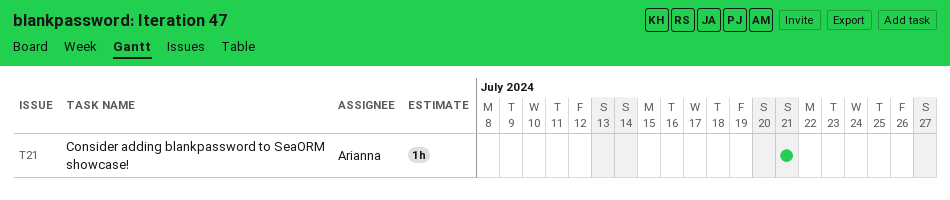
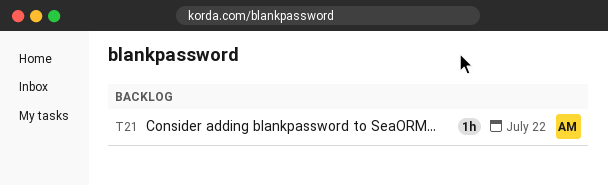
T21, due: Jul 21 -> Jul 22

